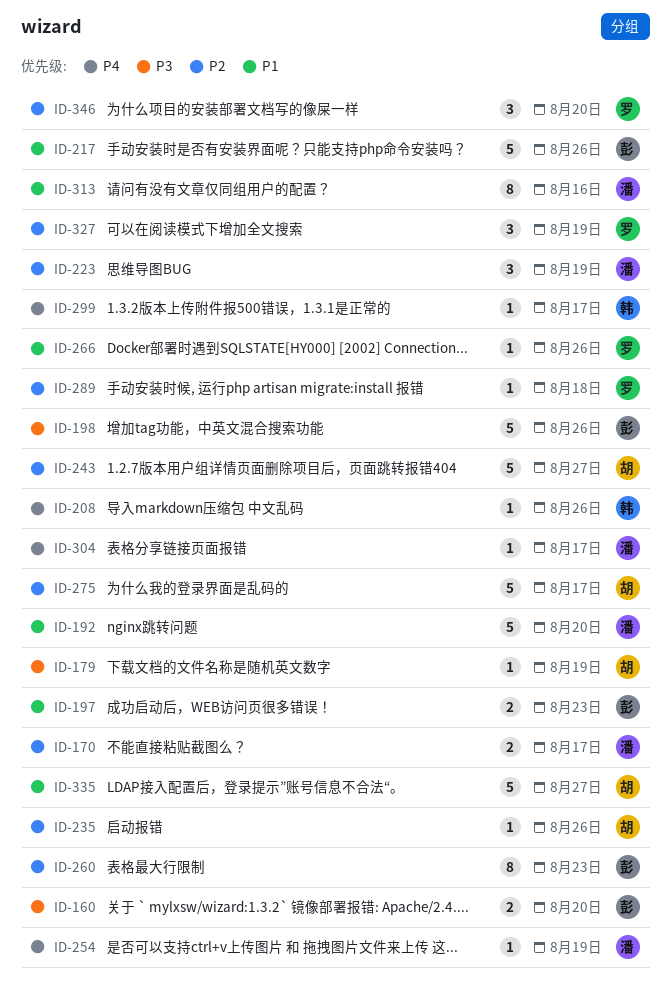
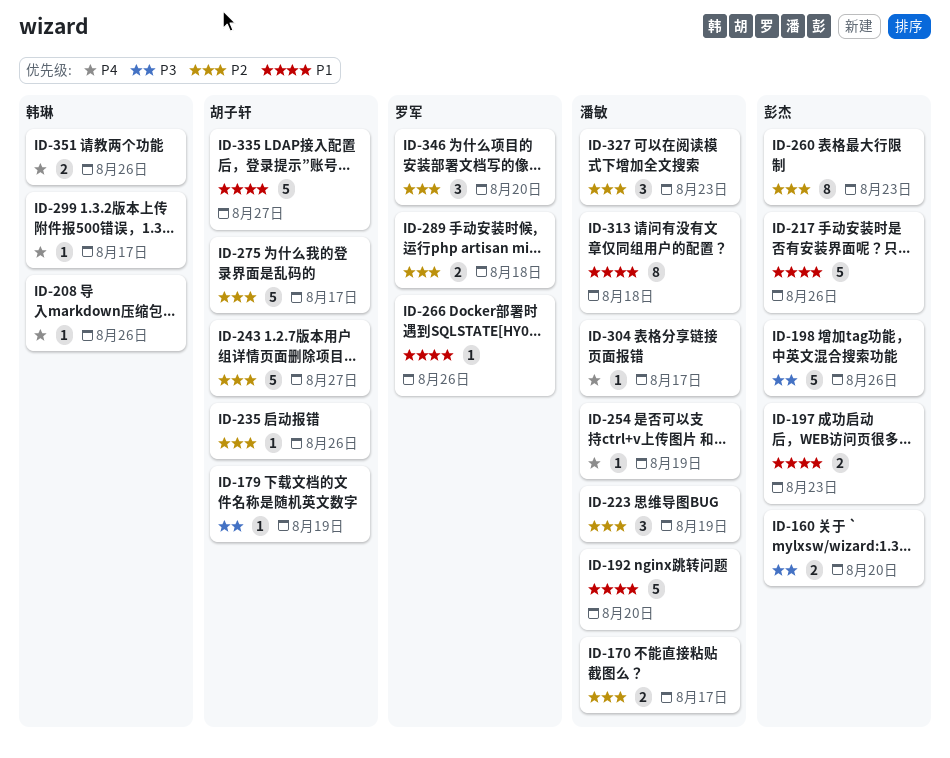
ID-289, estimate: 1 -> 2
ID-313, due: Aug 16 -> Aug 18
ID-327, owner: 罗军 -> 潘敏
ID-327, due: Aug 19 -> Aug 23
ID-351: none -> present

